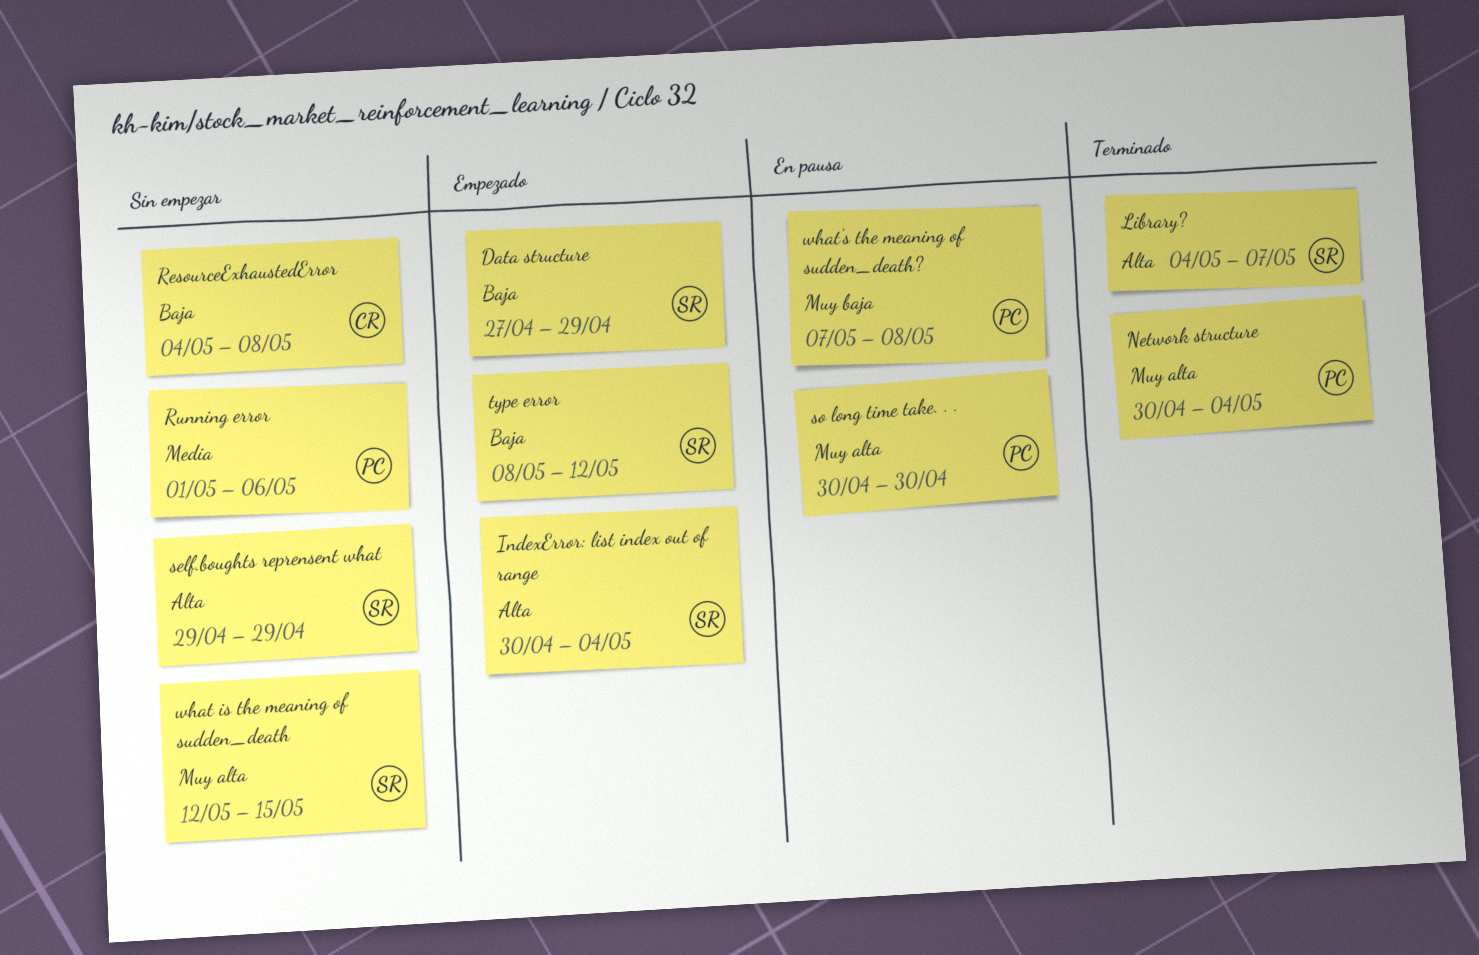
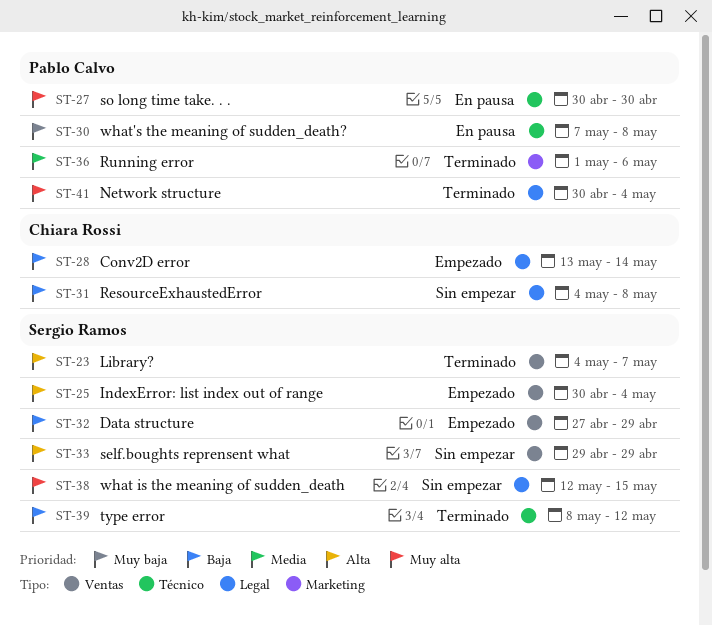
Conv2D error: none -> present
Running error, status: Sin empezar -> Terminado
type error, status: Empezado -> Terminado

